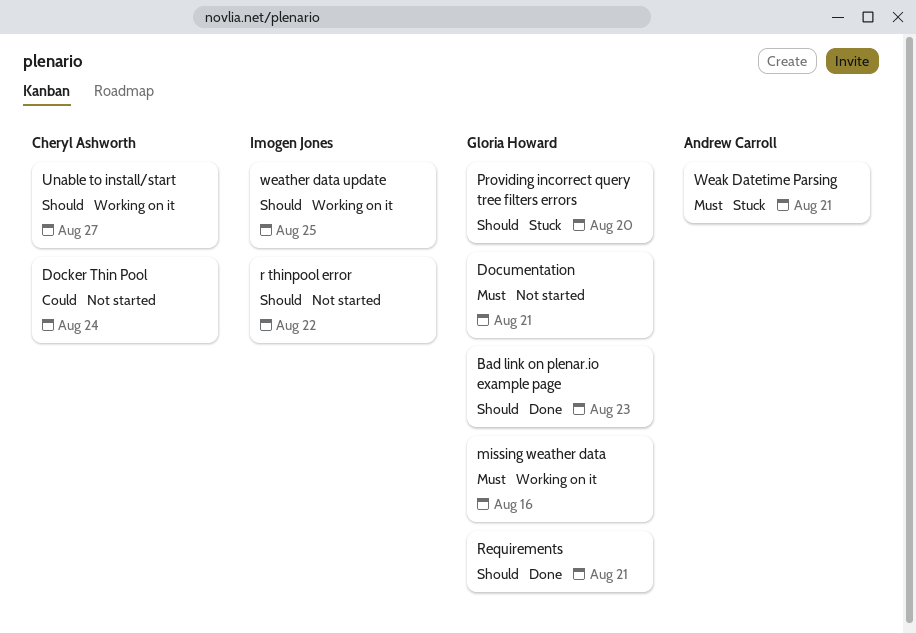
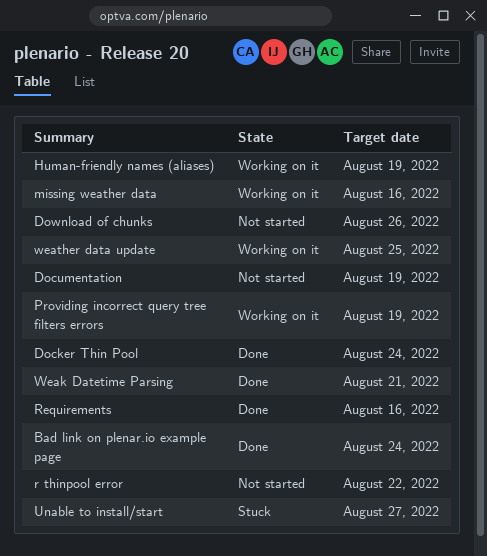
Bad link on plenar.io example page, due: Aug 23 -> Aug 24
Docker Thin Pool, status: Not started -> Done
Documentation, due: Aug 21 -> Aug 19
Download of chunks: none -> present
Human-friendly names (aliases): none -> present
Providing incorrect query tree filters errors, status: Stuck -> Working on it
Providing incorrect query tree filters errors, due: Aug 20 -> Aug 19
Requirements, due: Aug 21 -> Aug 16
Unable to install/start, status: Working on it -> Stuck
Weak Datetime Parsing, status: Stuck -> Done

